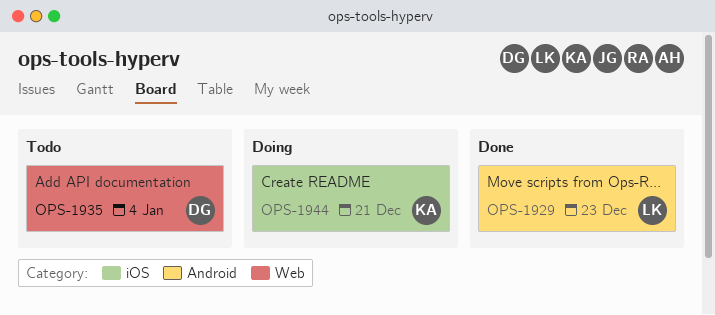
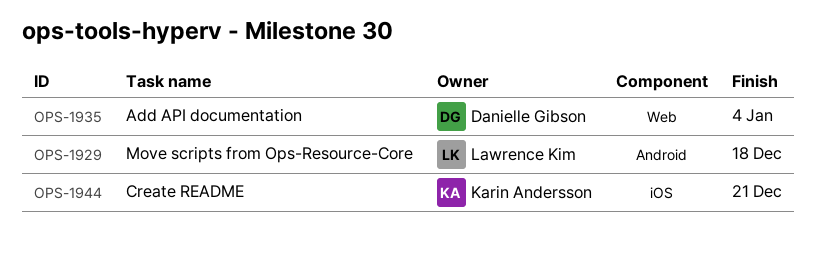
OPS-1929, due: Dec 23 -> Dec 18

